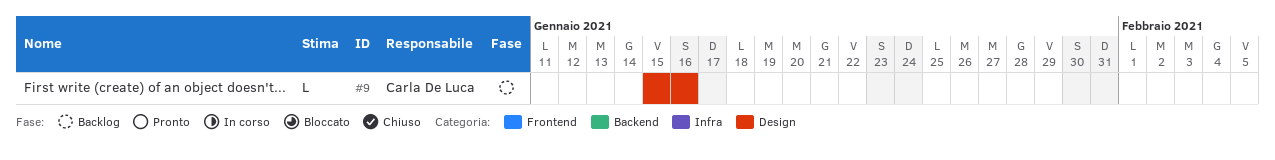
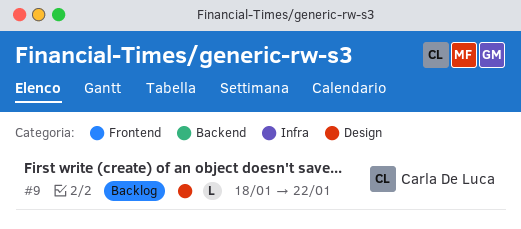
#9, start: Jan 15 -> Jan 18
#9, due: Jan 16 -> Jan 22

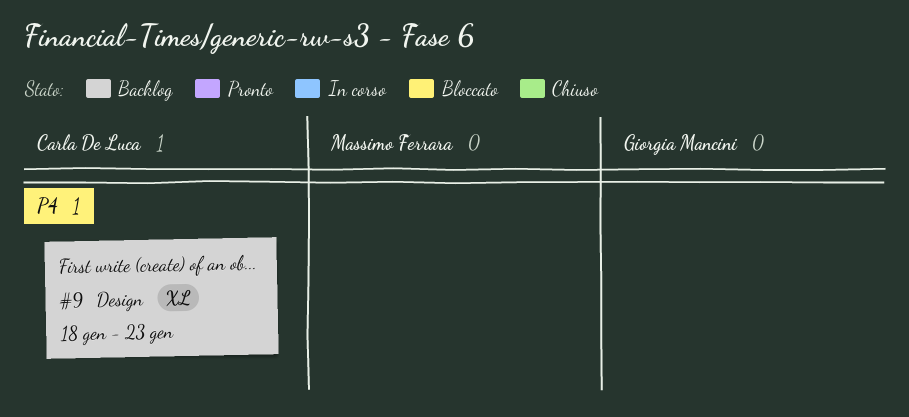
#9, estimate: L -> XL
#9, due: Jan 22 -> Jan 23

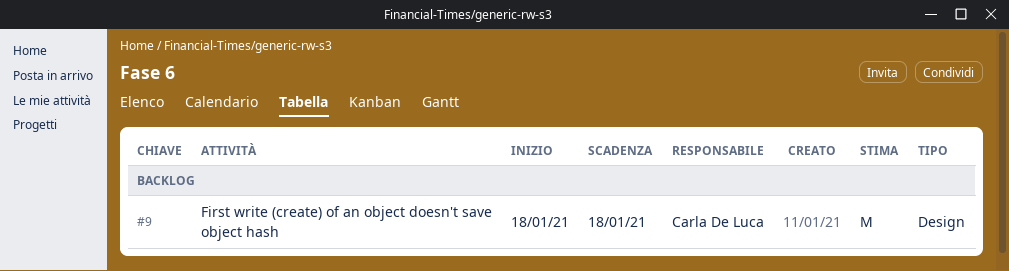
#9, estimate: XL -> M
#9, due: Jan 23 -> Jan 18

